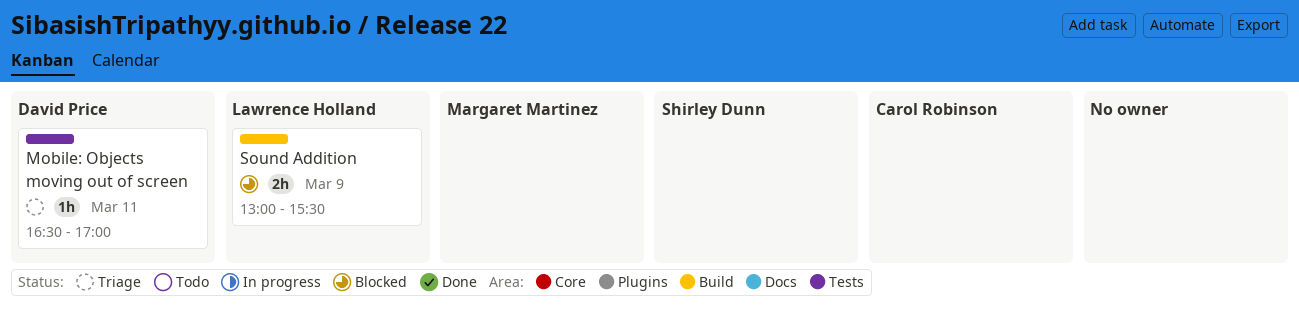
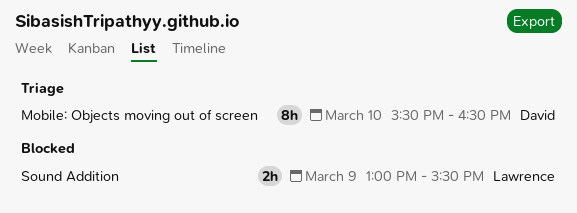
Mobile: Objects moving out of screen, estimate: 1h -> 8h
Mobile: Objects moving out of screen, day: Mar 11 -> Mar 10
Mobile: Objects moving out of screen, begins: 16:30 -> 15:30
Mobile: Objects moving out of screen, ends: 17:00 -> 16:30

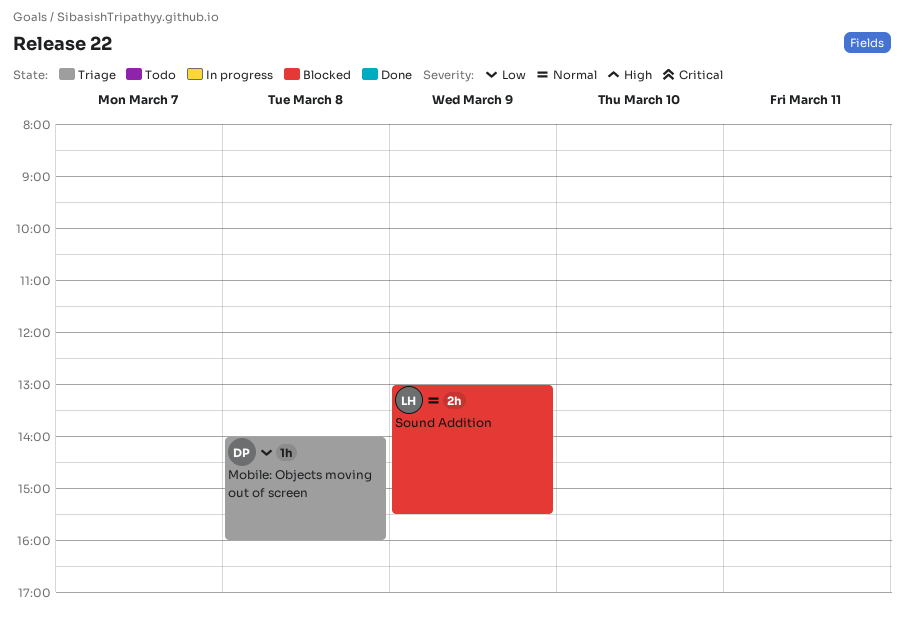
Mobile: Objects moving out of screen, estimate: 8h -> 1h
Mobile: Objects moving out of screen, day: Mar 10 -> Mar 8
Mobile: Objects moving out of screen, begins: 15:30 -> 14:00
Mobile: Objects moving out of screen, ends: 16:30 -> 16:00

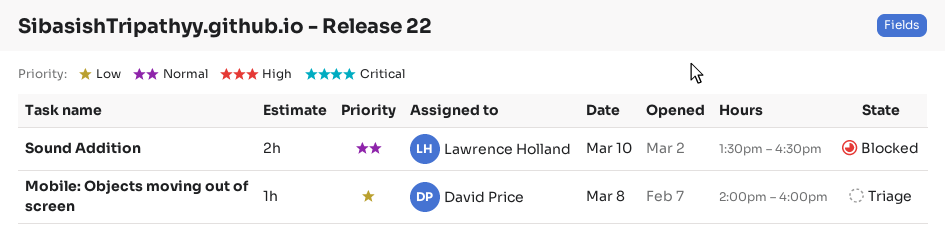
Sound Addition, day: Mar 9 -> Mar 10
Sound Addition, begins: 13:00 -> 13:30
Sound Addition, ends: 15:30 -> 16:30

